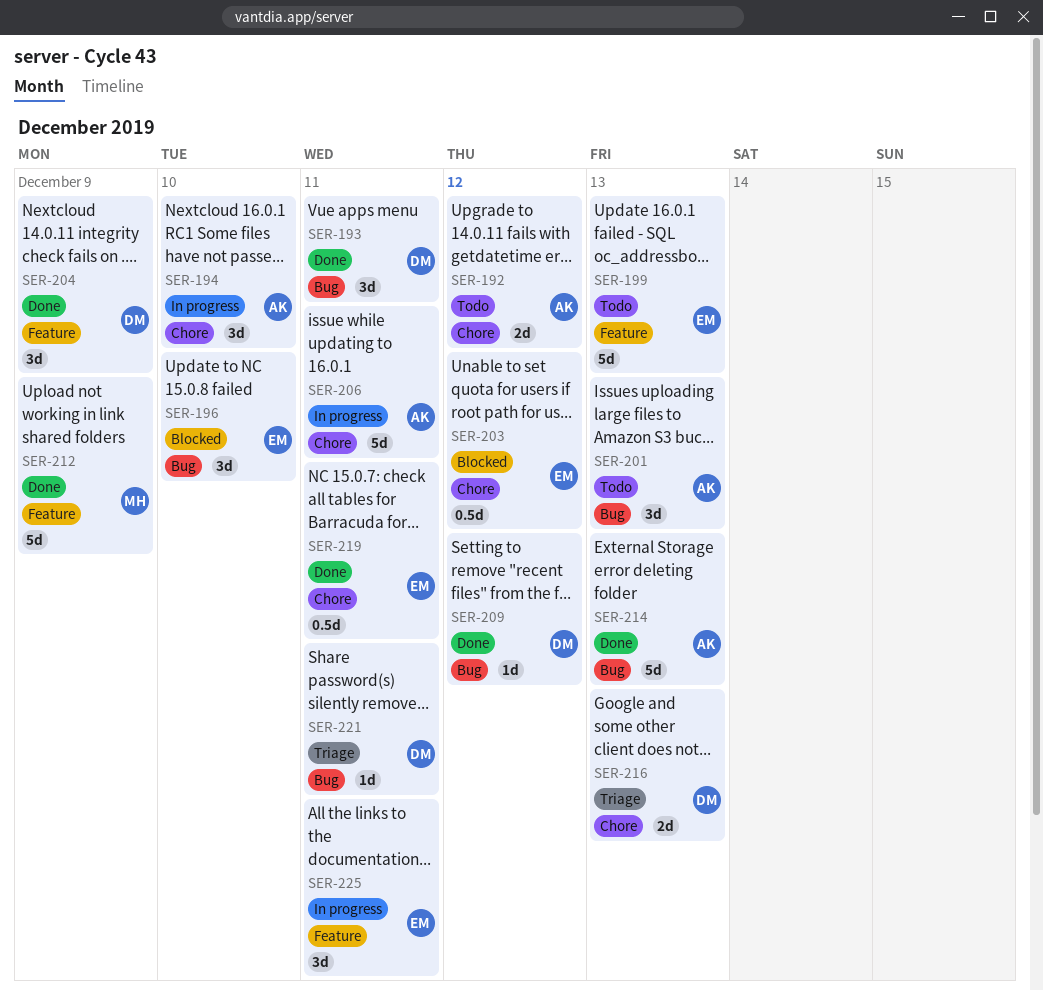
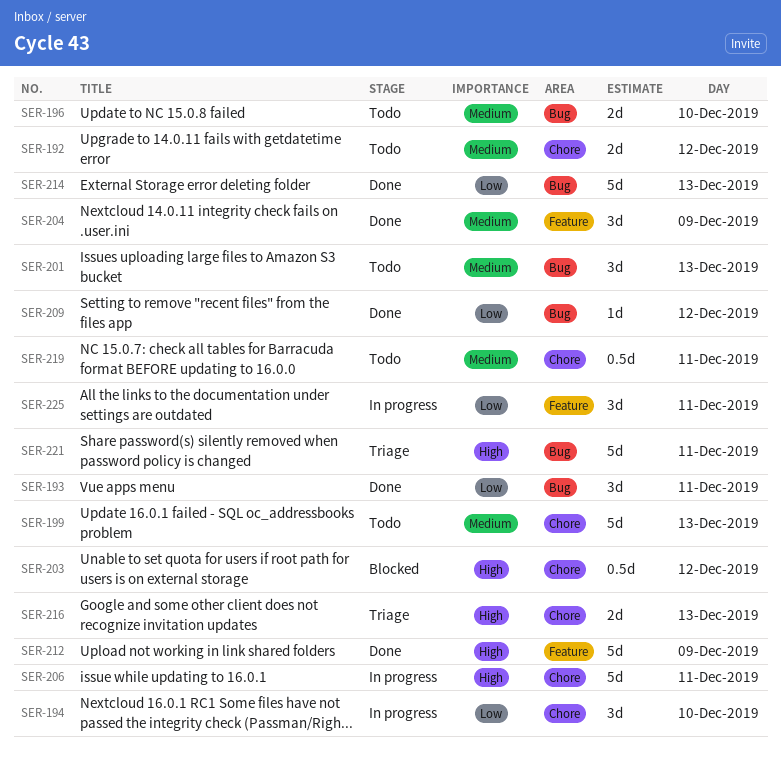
SER-196, status: Blocked -> Todo
SER-196, estimate: 3d -> 2d
SER-199, label: Feature -> Chore
SER-219, status: Done -> Todo
SER-221, estimate: 1d -> 5d

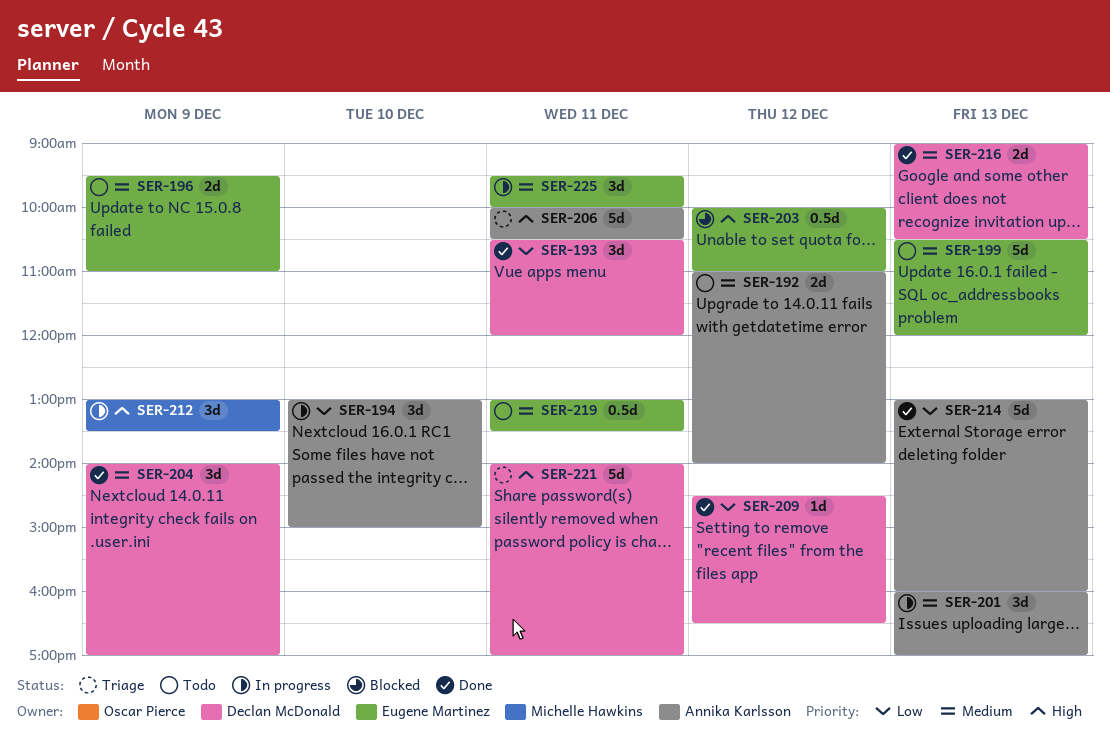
SER-196, day: Dec 10 -> Dec 9
SER-201, status: Todo -> In progress
SER-206, status: In progress -> Triage
SER-212, status: Done -> In progress
SER-212, estimate: 5d -> 3d
SER-216, status: Triage -> Done
SER-216, priority: High -> Medium
SER-225, priority: Low -> Medium

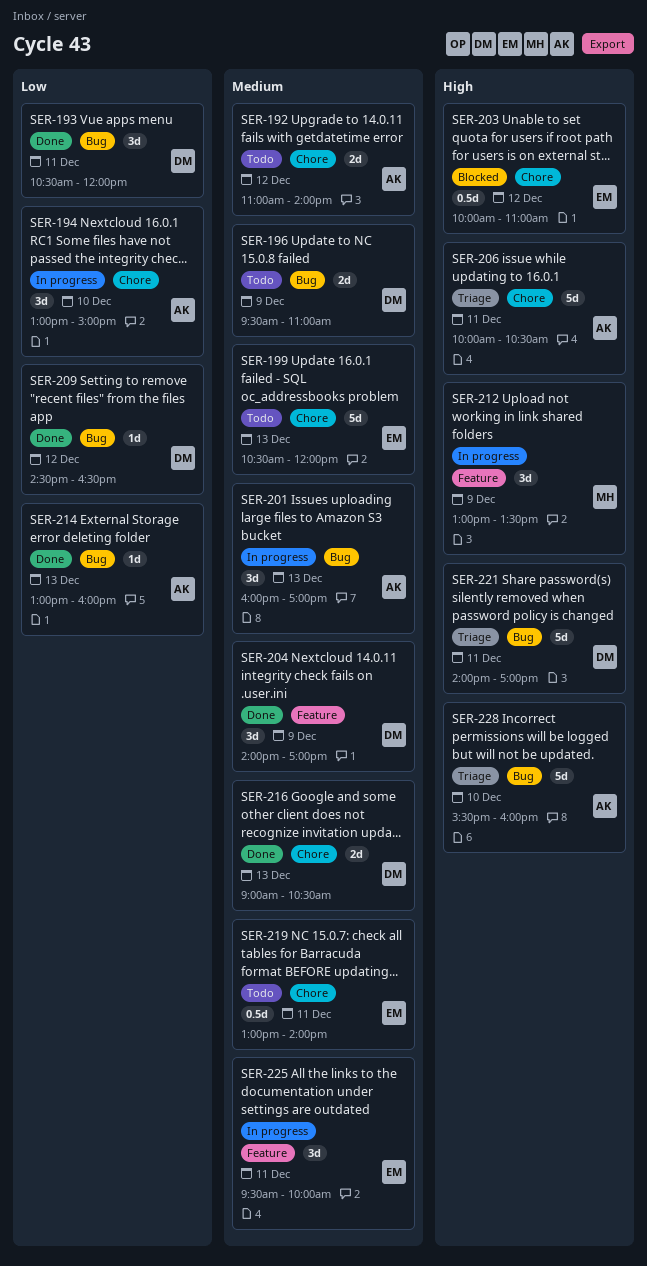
SER-196, owner: Eugene Martinez -> Declan McDonald
SER-214, estimate: 5d -> 1d
SER-219, ends: 13:30 -> 14:00
SER-228: none -> present

